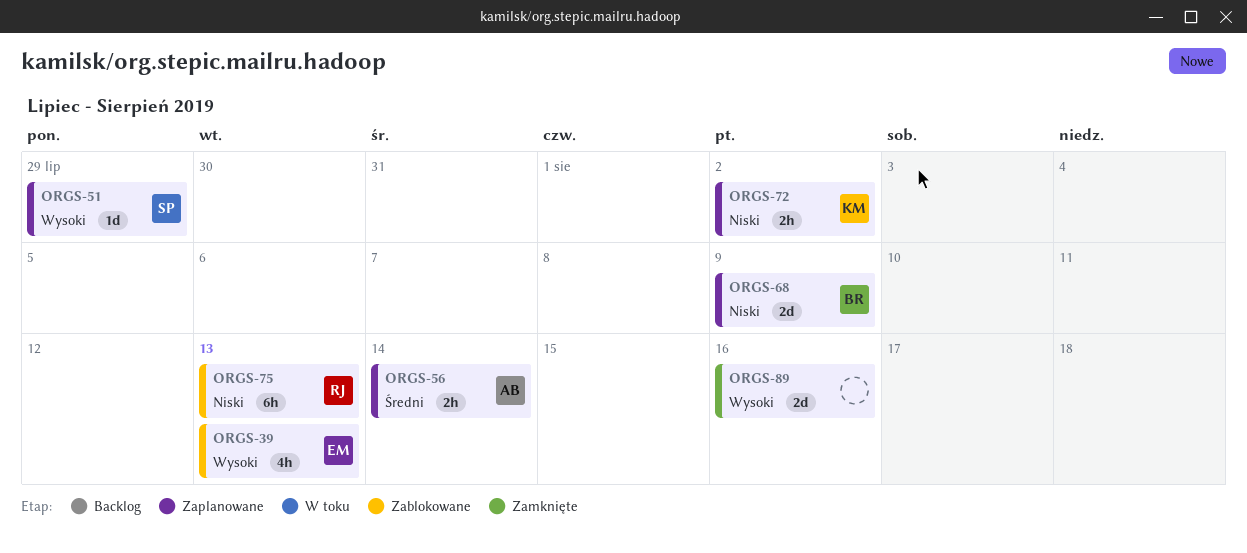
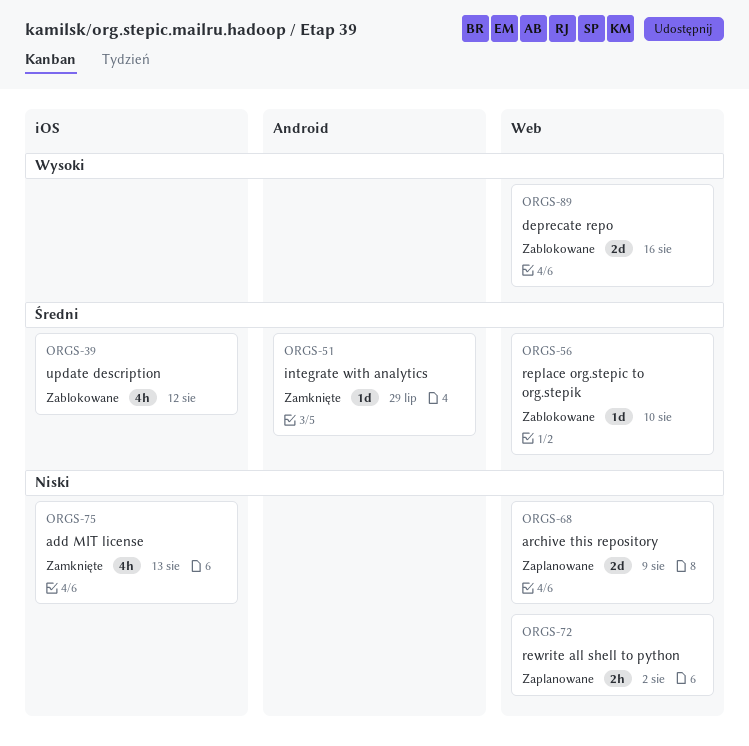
ORGS-39, priority: Wysoki -> Średni
ORGS-39, due: Aug 13 -> Aug 12
ORGS-51, status: Zaplanowane -> Zamknięte
ORGS-51, priority: Wysoki -> Średni
ORGS-56, status: Zaplanowane -> Zablokowane
ORGS-56, estimate: 2h -> 1d
ORGS-56, due: Aug 14 -> Aug 10
ORGS-75, status: Zablokowane -> Zamknięte
ORGS-75, estimate: 6h -> 4h
ORGS-89, status: Zamknięte -> Zablokowane

